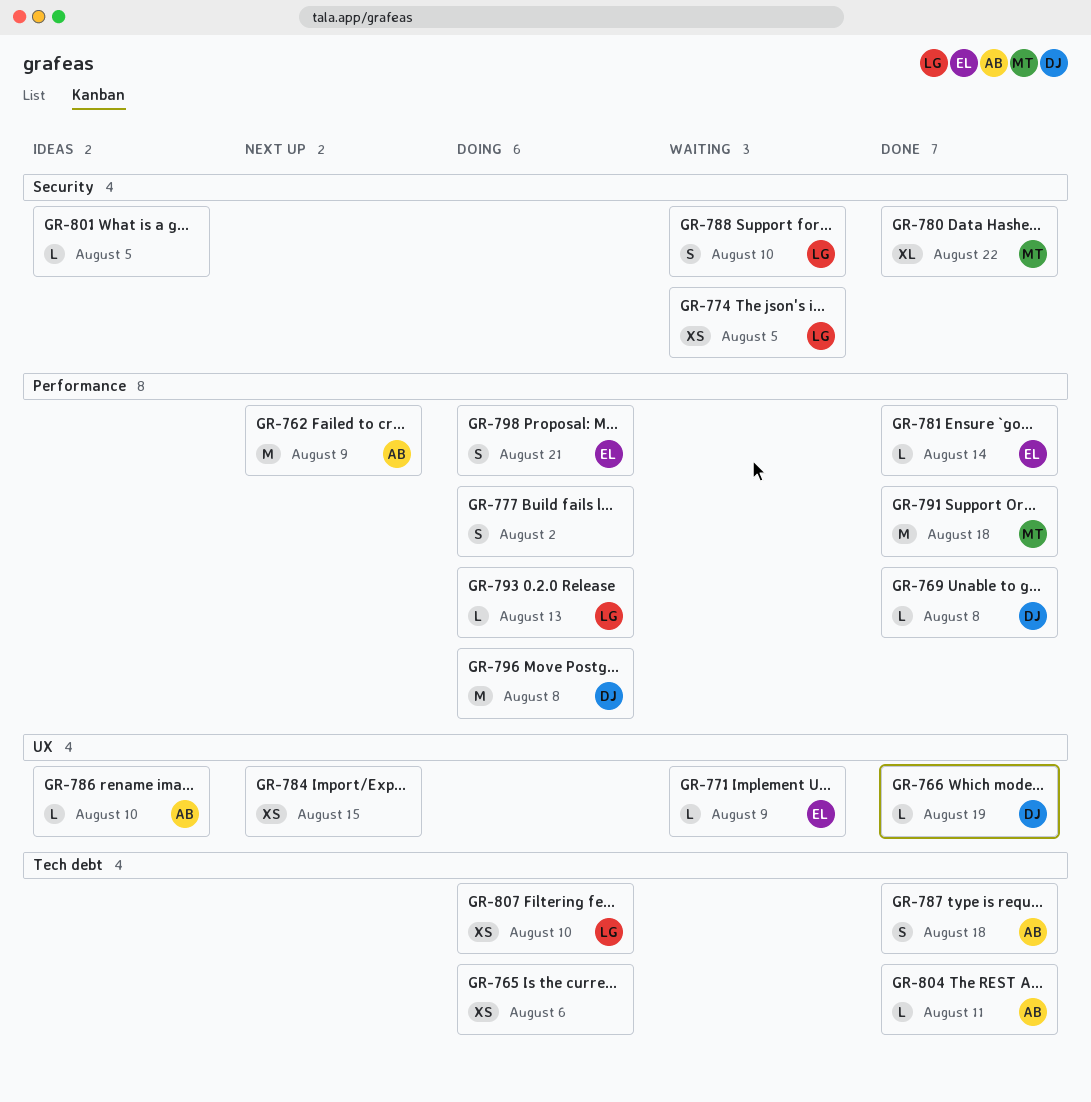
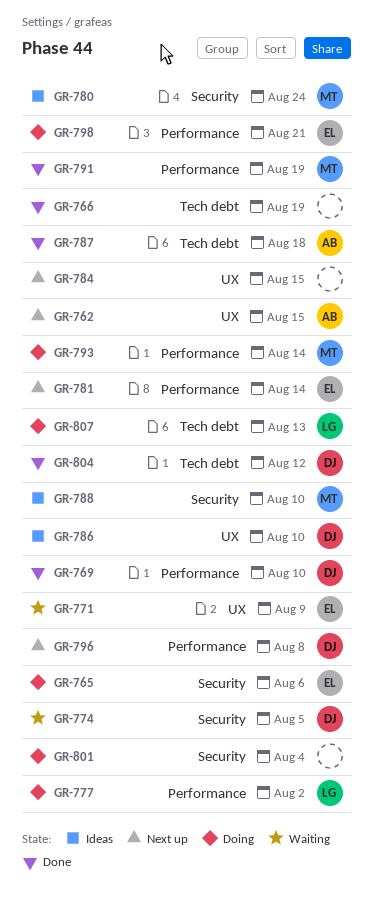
GR-762, label: Performance -> UX
GR-762, due: Aug 9 -> Aug 15
GR-765, owner: none -> EL
GR-765, label: Tech debt -> Security
GR-766, owner: DJ -> none
GR-766, label: UX -> Tech debt
GR-769, due: Aug 8 -> Aug 10
GR-774, owner: LG -> DJ
GR-777, owner: none -> LG
GR-780, status: Done -> Ideas
GR-780, due: Aug 22 -> Aug 24
GR-781, status: Done -> Next up
GR-786, owner: AB -> DJ
GR-788, status: Waiting -> Ideas
GR-788, owner: LG -> MT
GR-791, due: Aug 18 -> Aug 19
GR-793, owner: LG -> MT
GR-793, due: Aug 13 -> Aug 14
GR-796, status: Doing -> Next up
GR-801, status: Ideas -> Doing
GR-801, due: Aug 5 -> Aug 4
GR-804, owner: AB -> DJ
GR-804, due: Aug 11 -> Aug 12
GR-807, due: Aug 10 -> Aug 13

